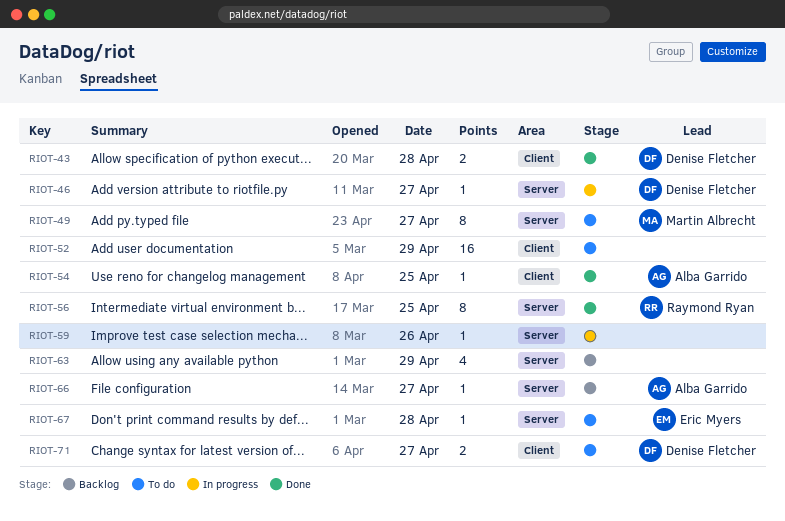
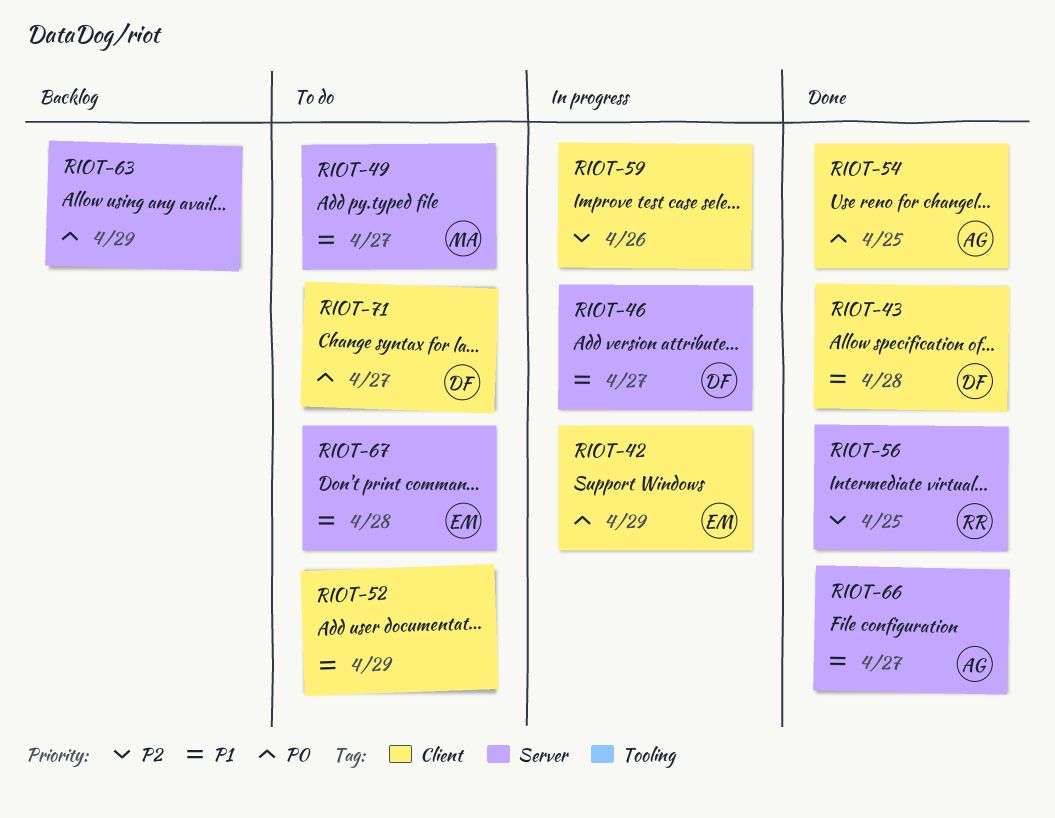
RIOT-42: none -> present
RIOT-59, label: Server -> Client
RIOT-66, status: Backlog -> Done

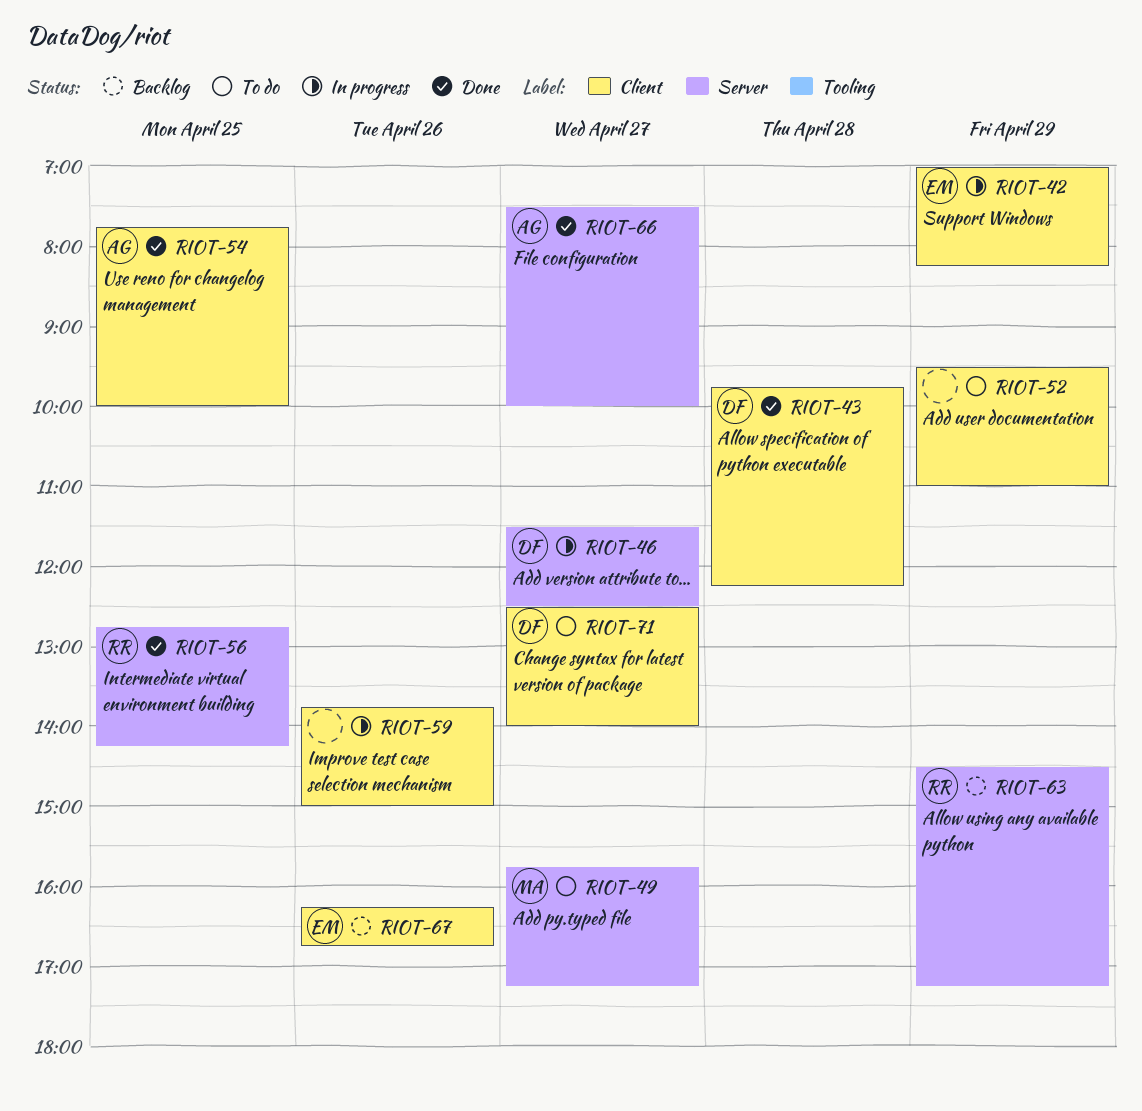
RIOT-63, owner: none -> RR
RIOT-67, status: To do -> Backlog
RIOT-67, label: Server -> Client
RIOT-67, day: Apr 28 -> Apr 26

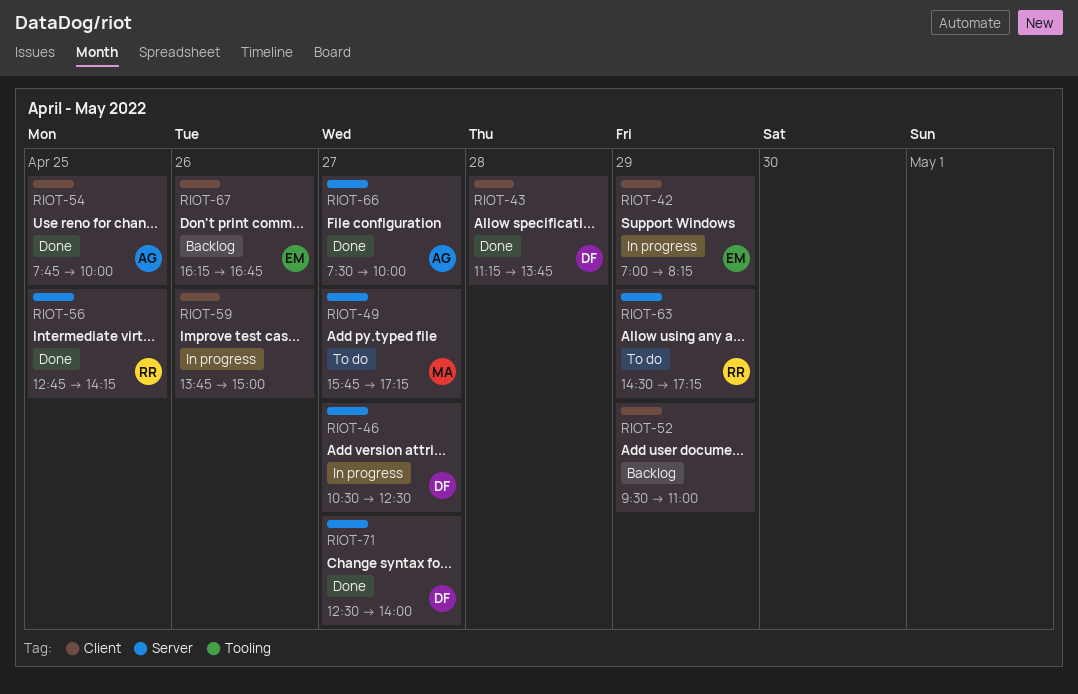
RIOT-43, begins: 09:45 -> 11:15
RIOT-43, ends: 12:15 -> 13:45
RIOT-46, begins: 11:30 -> 10:30
RIOT-52, status: To do -> Backlog
RIOT-63, status: Backlog -> To do
RIOT-71, status: To do -> Done
RIOT-71, label: Client -> Server

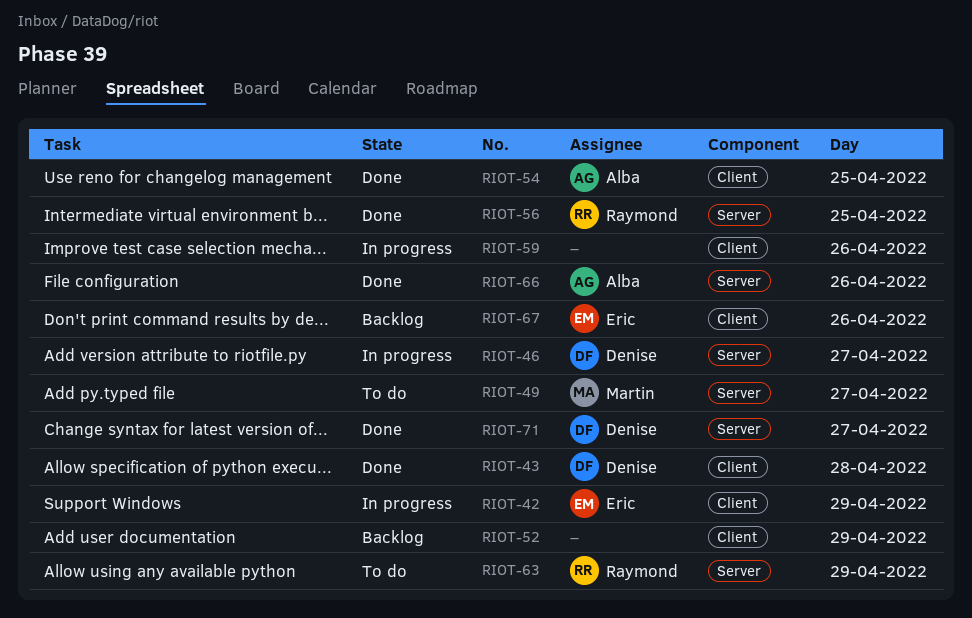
RIOT-66, day: Apr 27 -> Apr 26

